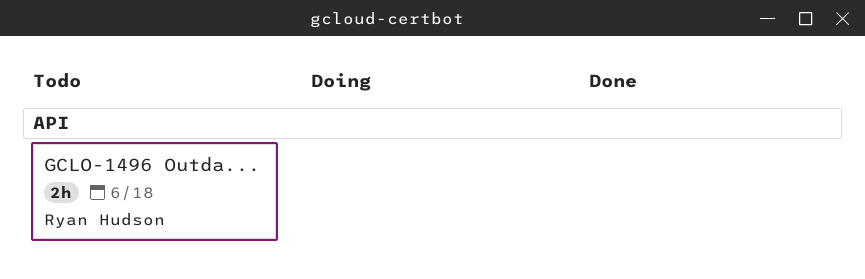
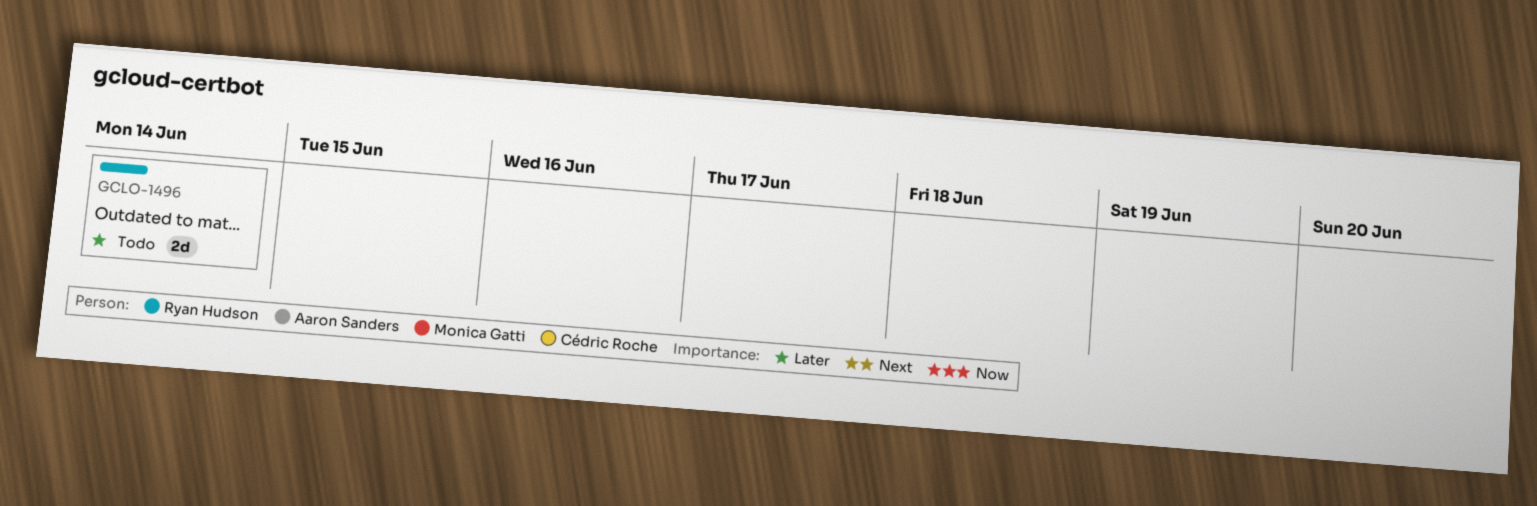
GCLO-1496, estimate: 2h -> 2d
GCLO-1496, due: Jun 18 -> Jun 14

